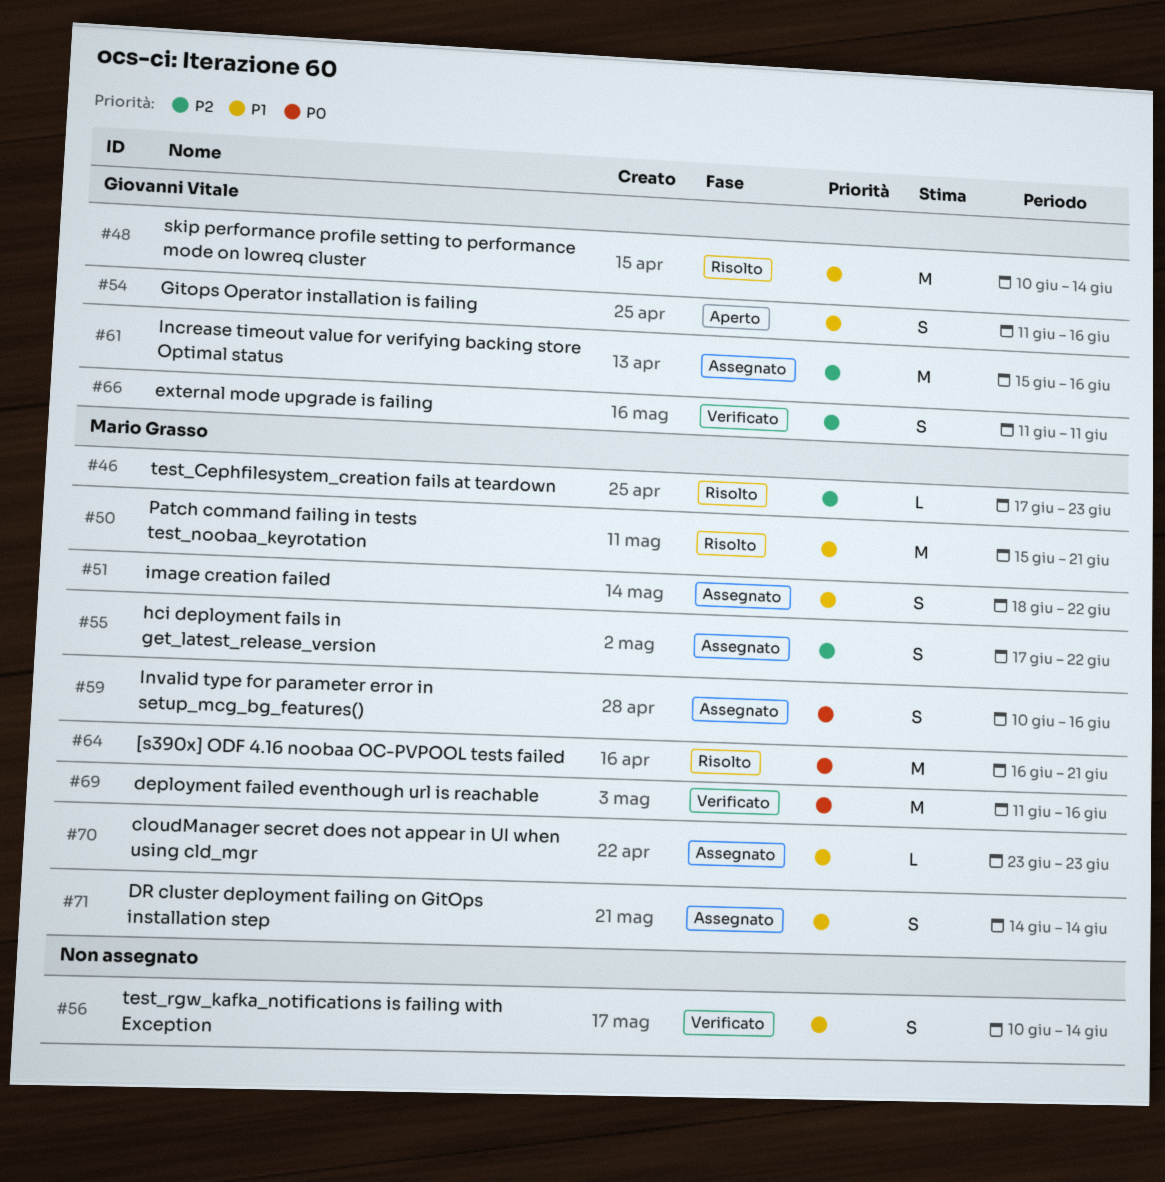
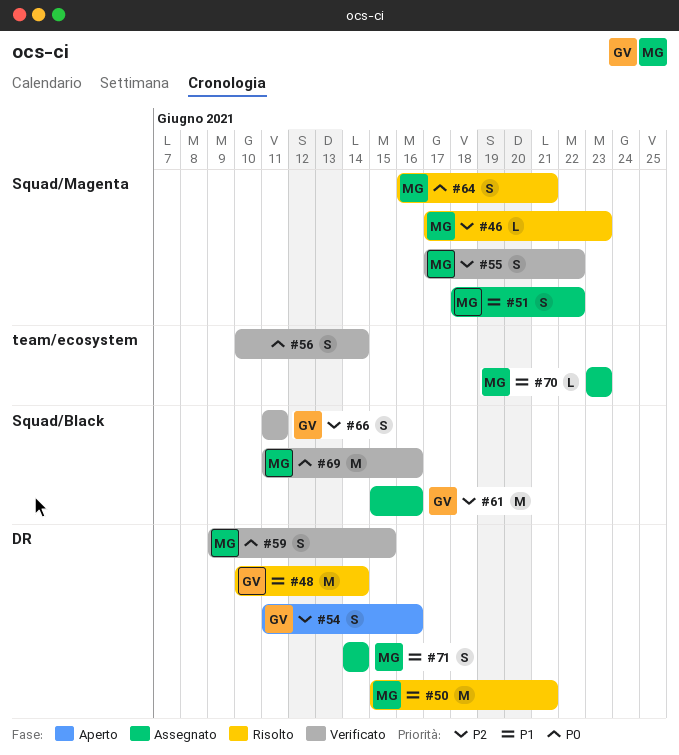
#54, priority: P1 -> P2
#55, status: Assegnato -> Verificato
#56, priority: P1 -> P0
#59, status: Assegnato -> Verificato
#59, start: Jun 10 -> Jun 9
#59, due: Jun 16 -> Jun 15
#64, estimate: M -> S

